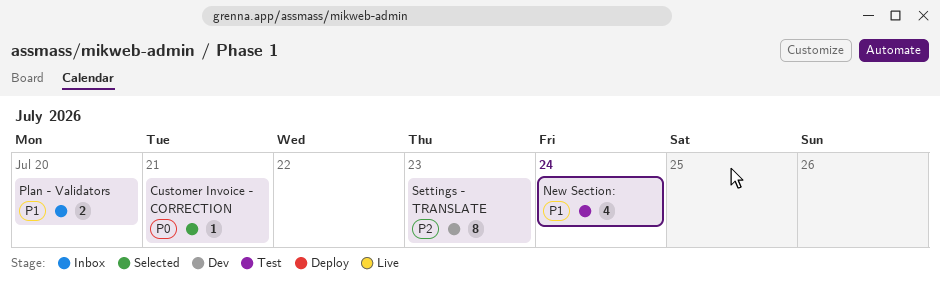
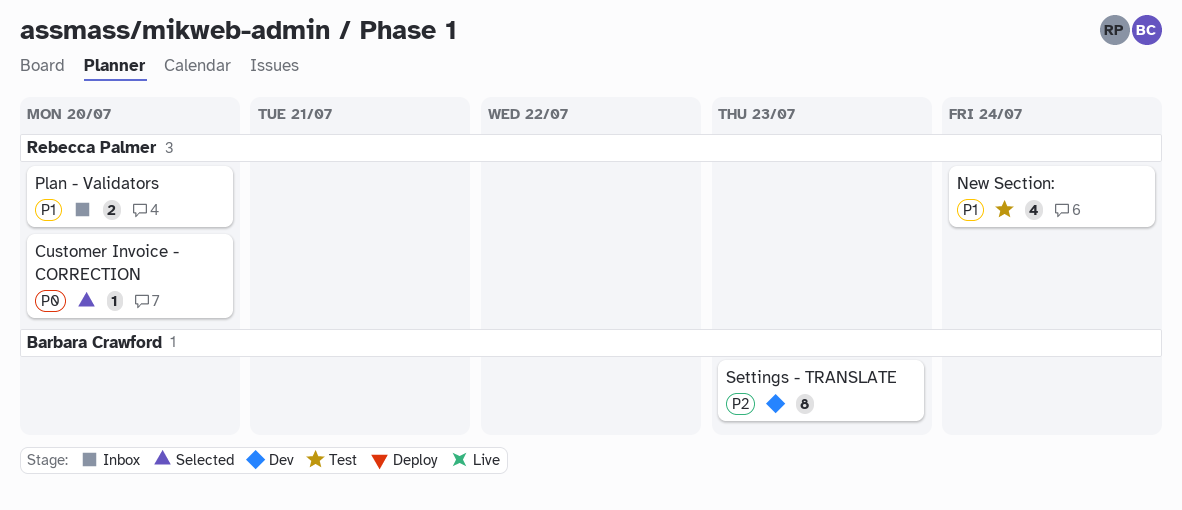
Customer Invoice - CORRECTION, due: Jul 21 -> Jul 20

